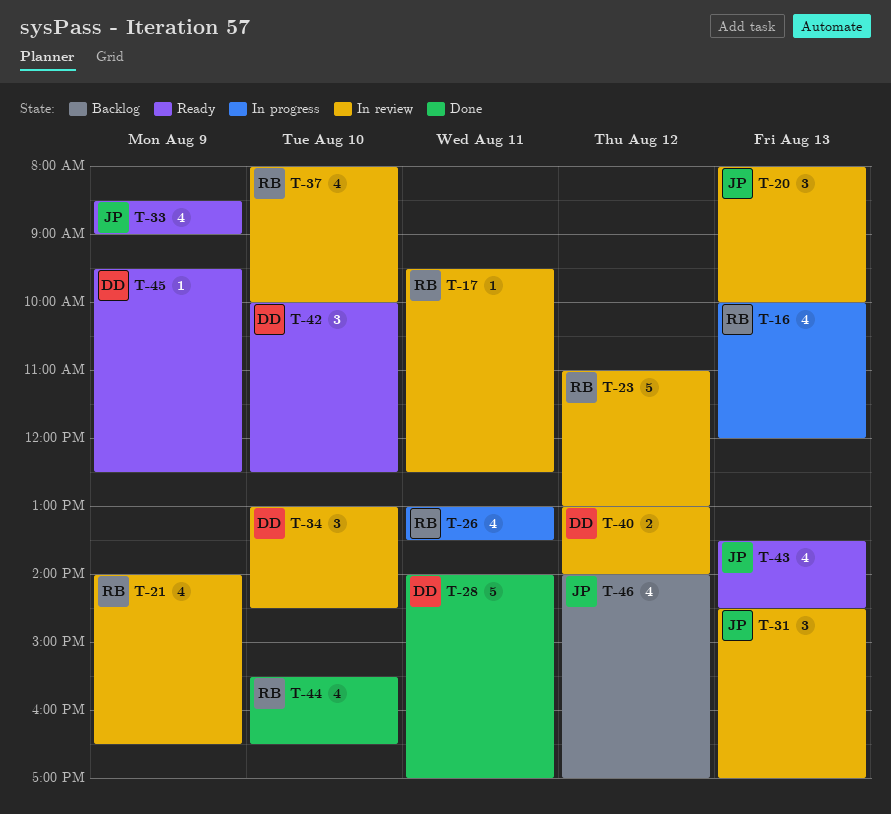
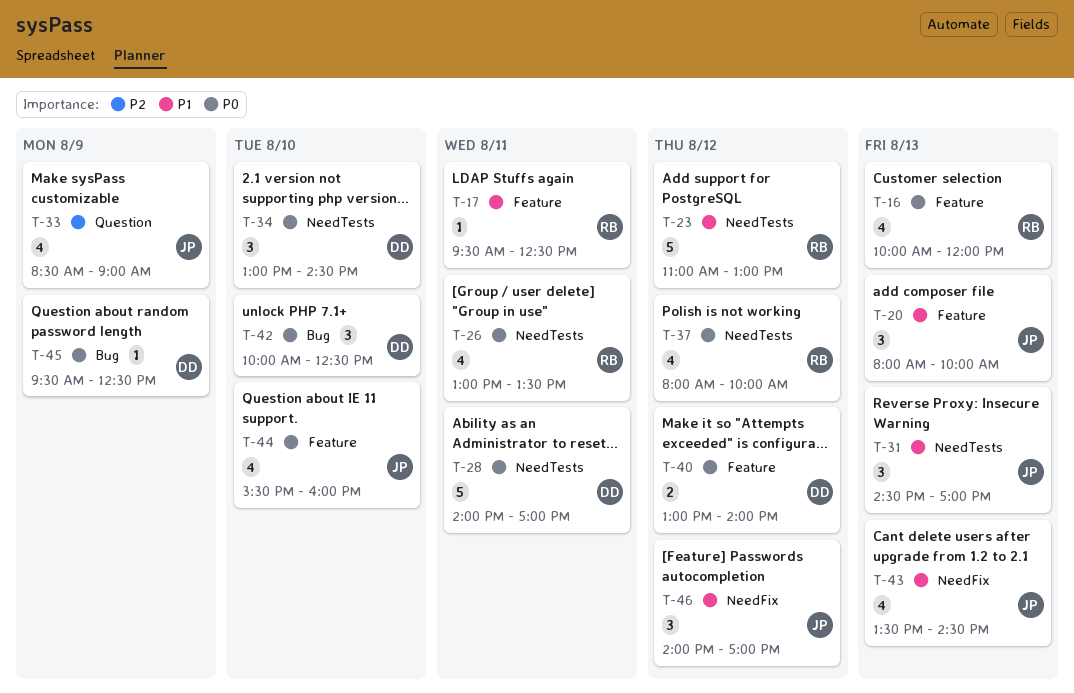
T-21: present -> none
T-37, day: Aug 10 -> Aug 12
T-44, owner: RB -> JP
T-44, ends: 16:30 -> 16:00
T-46, estimate: 4 -> 3

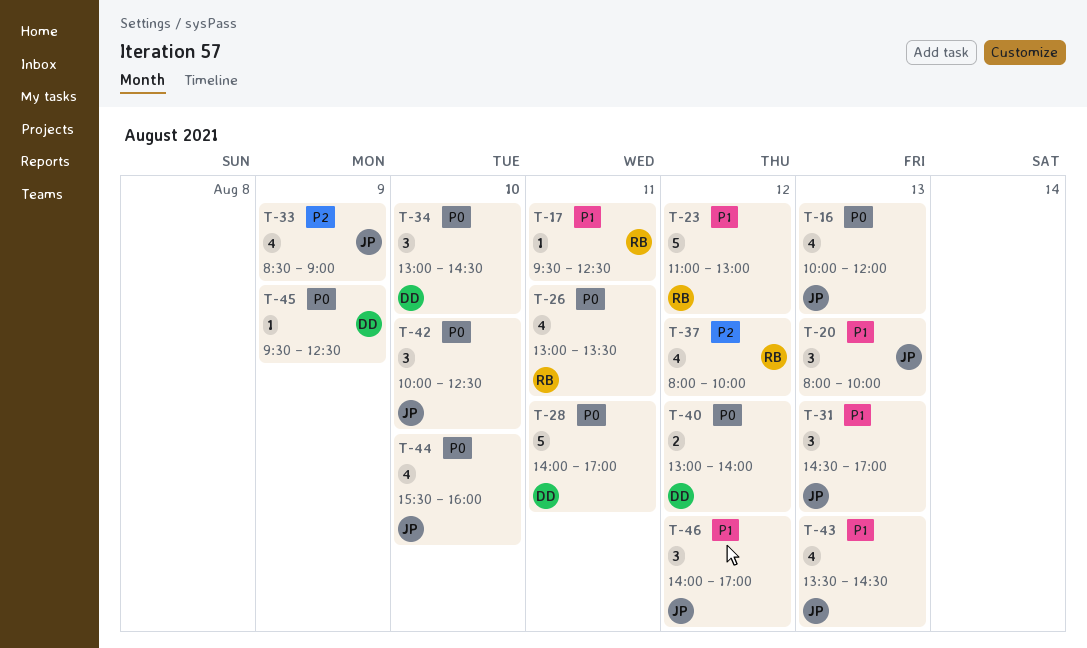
T-16, owner: RB -> JP
T-37, priority: P0 -> P2
T-42, owner: DD -> JP

